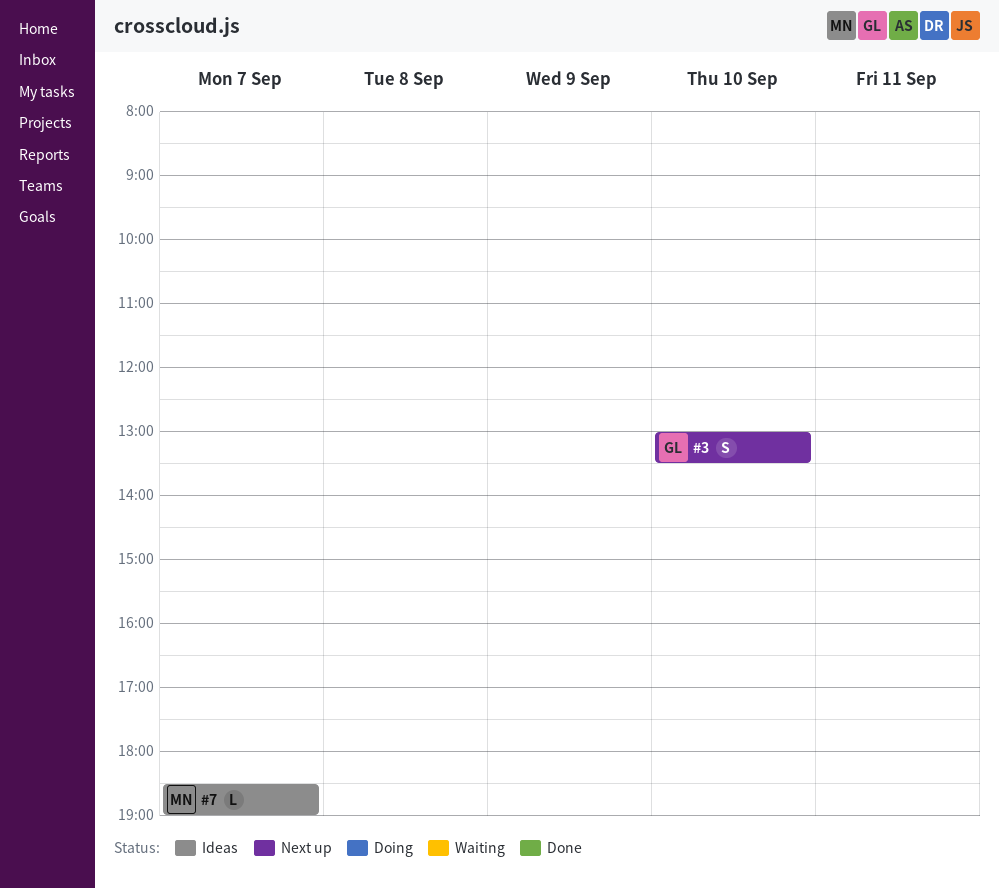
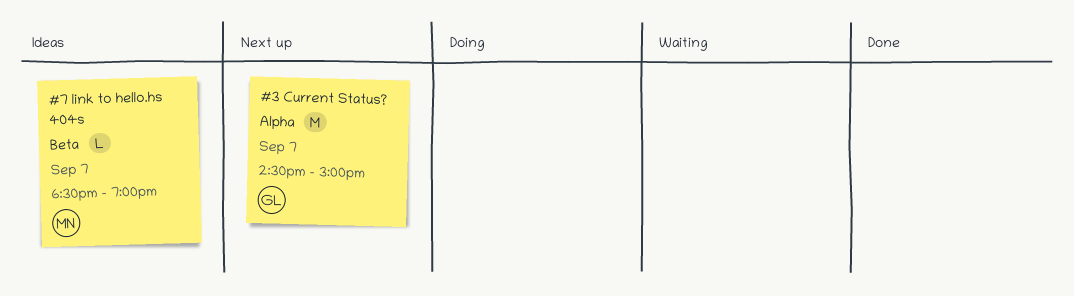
#3, estimate: S -> M
#3, day: Sep 10 -> Sep 7
#3, begins: 13:00 -> 14:30
#3, ends: 13:30 -> 15:00

